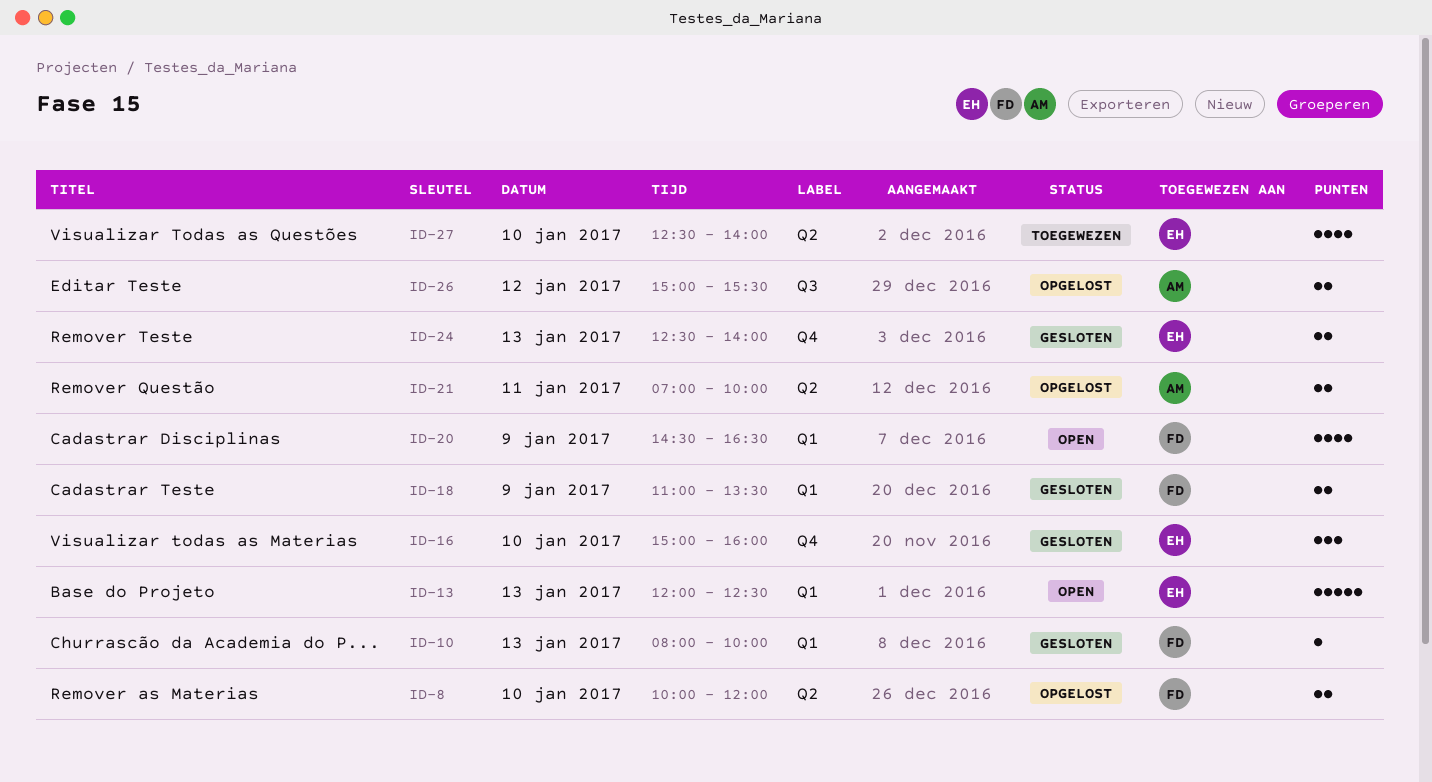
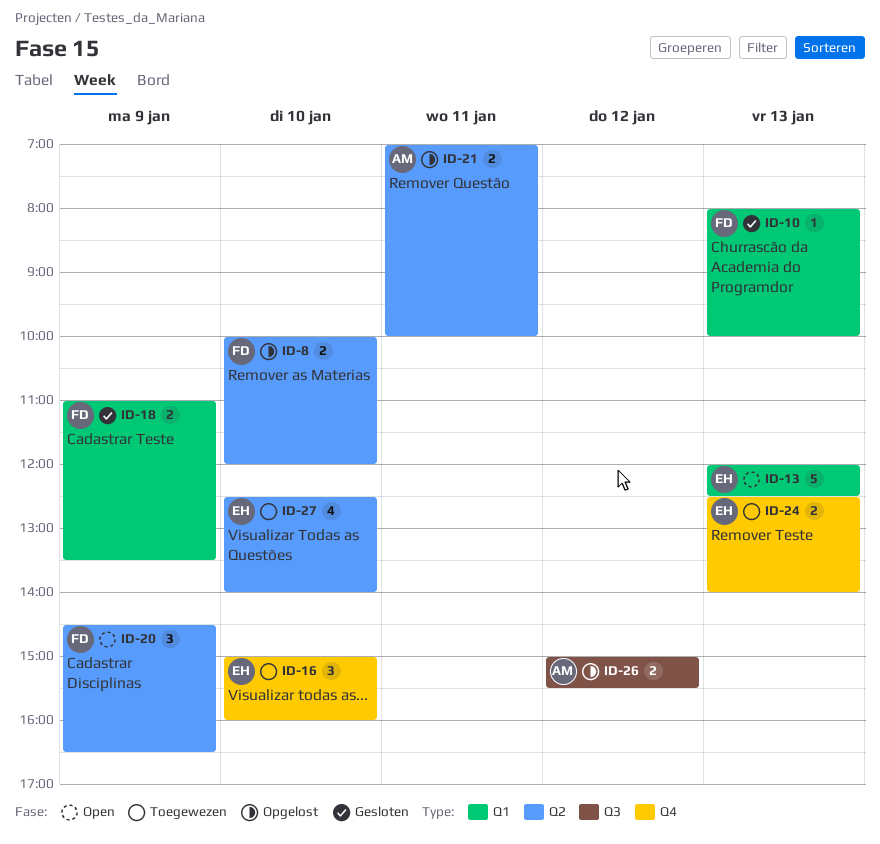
ID-16, status: Gesloten -> Toegewezen
ID-20, label: Q1 -> Q2
ID-20, estimate: 4 -> 3
ID-24, status: Gesloten -> Toegewezen

